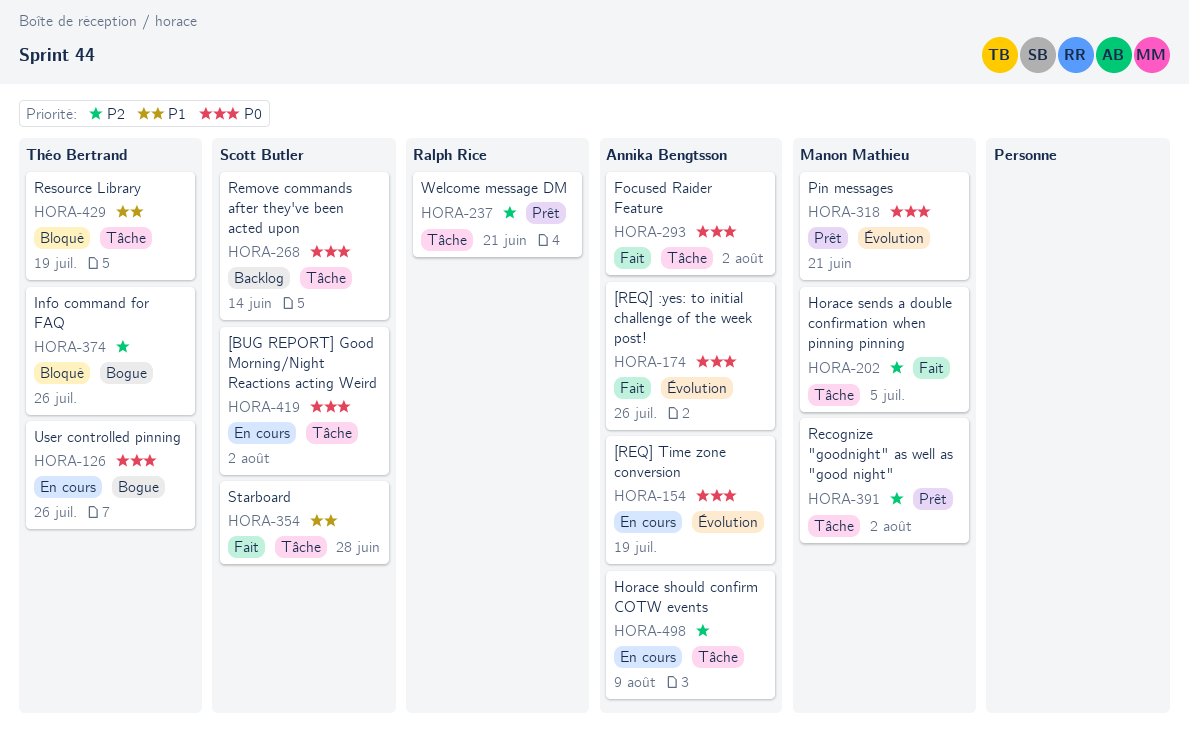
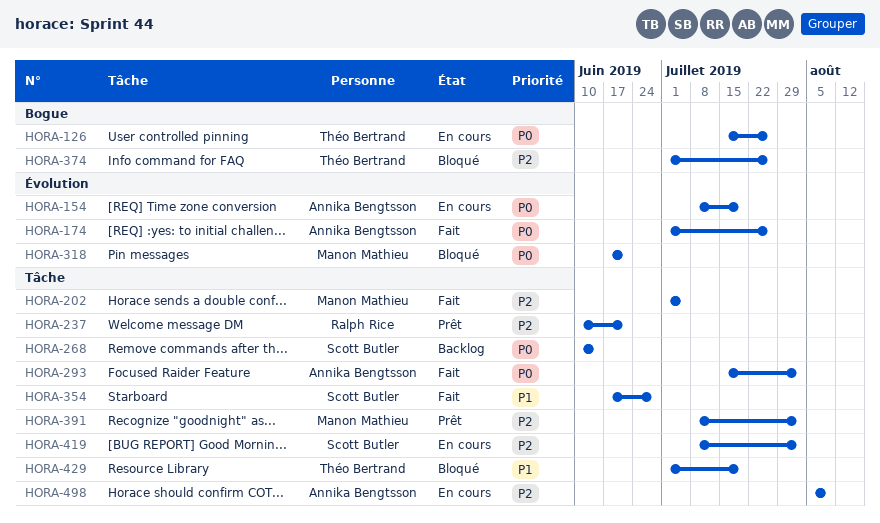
HORA-318, status: Prêt -> Bloqué
HORA-419, priority: P0 -> P2

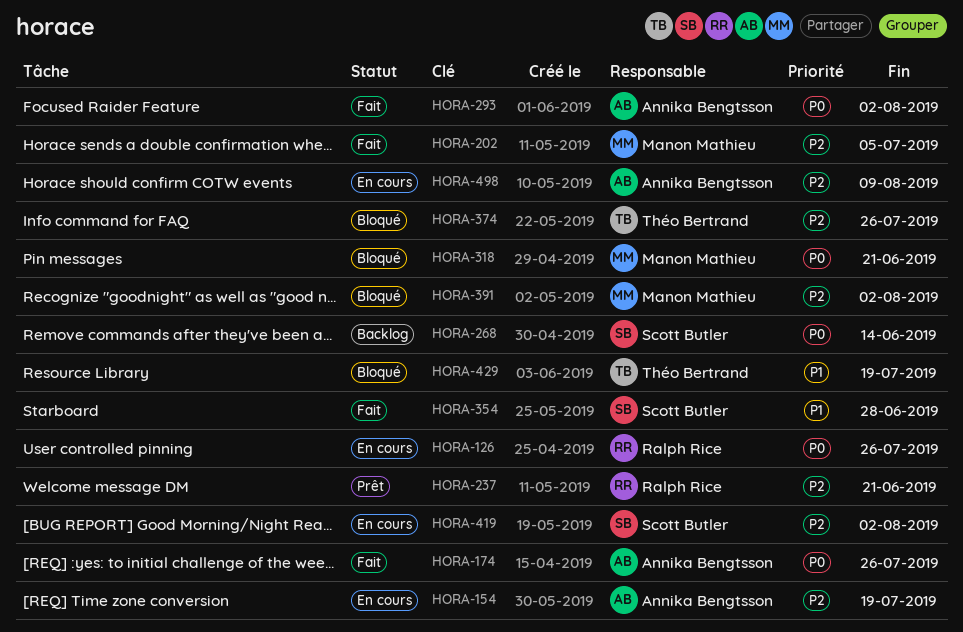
HORA-126, owner: Théo Bertrand -> Ralph Rice
HORA-154, priority: P0 -> P2
HORA-391, status: Prêt -> Bloqué

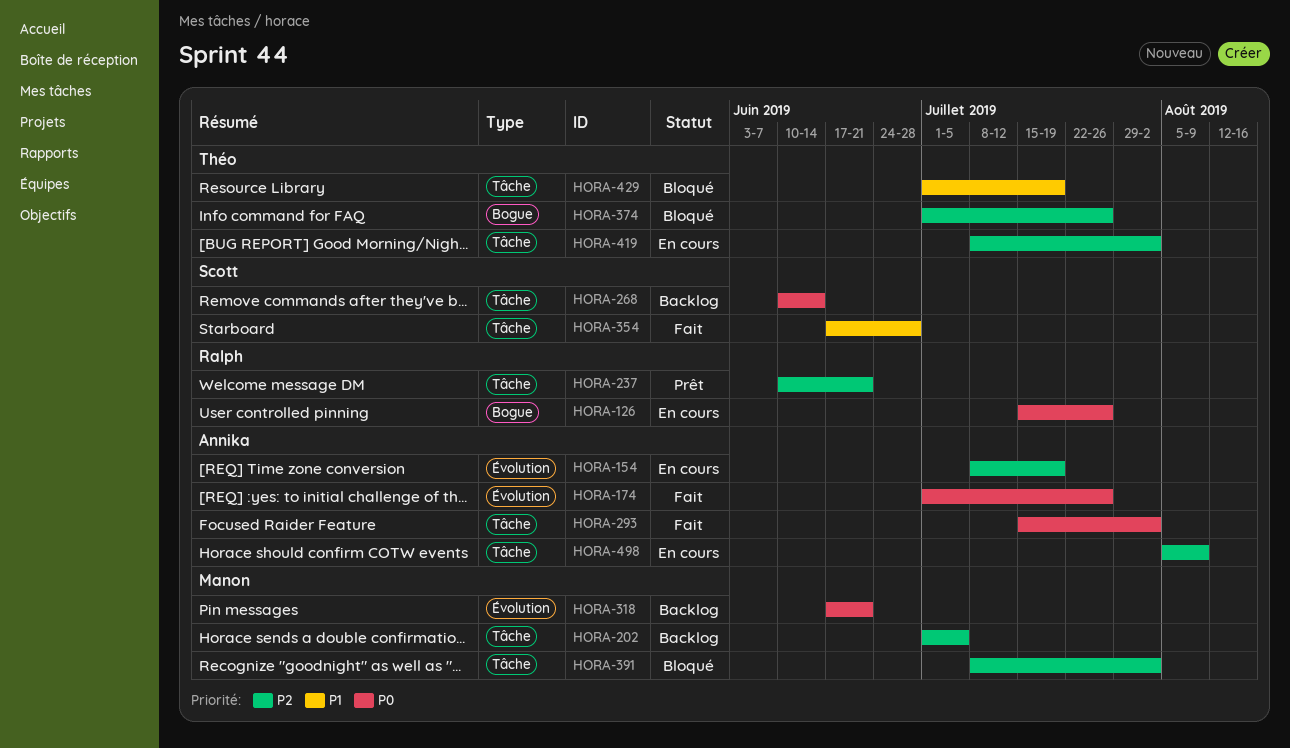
HORA-202, status: Fait -> Backlog
HORA-318, status: Bloqué -> Backlog
HORA-419, owner: Scott Butler -> Théo Bertrand

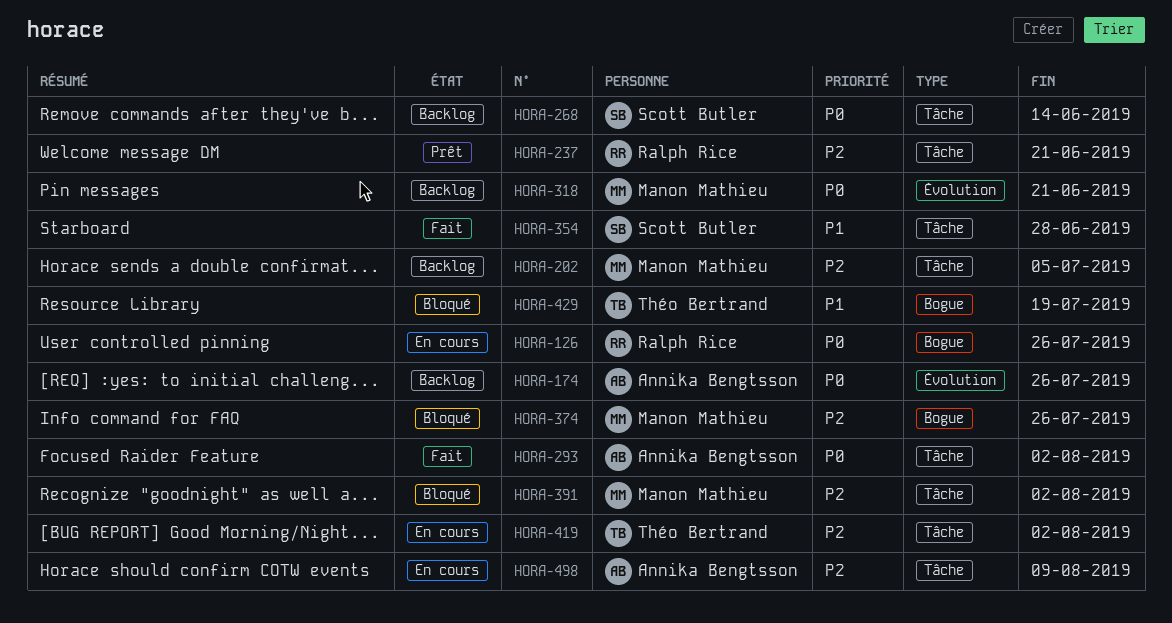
HORA-154: present -> none
HORA-174, status: Fait -> Backlog
HORA-374, owner: Théo Bertrand -> Manon Mathieu
HORA-429, label: Tâche -> Bogue

